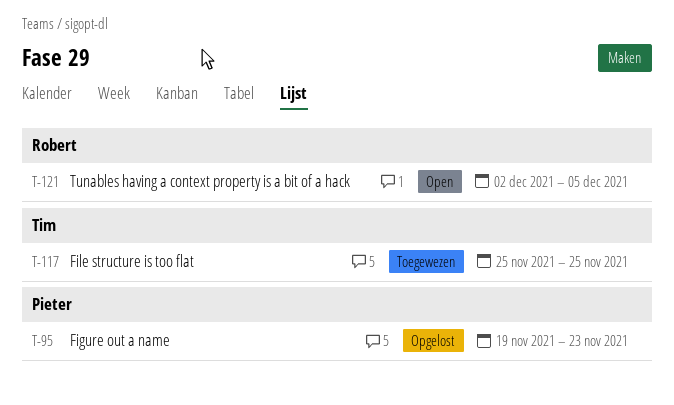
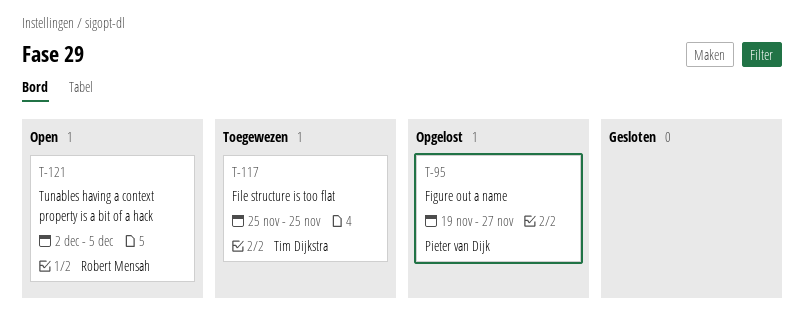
T-95, due: Nov 23 -> Nov 27

